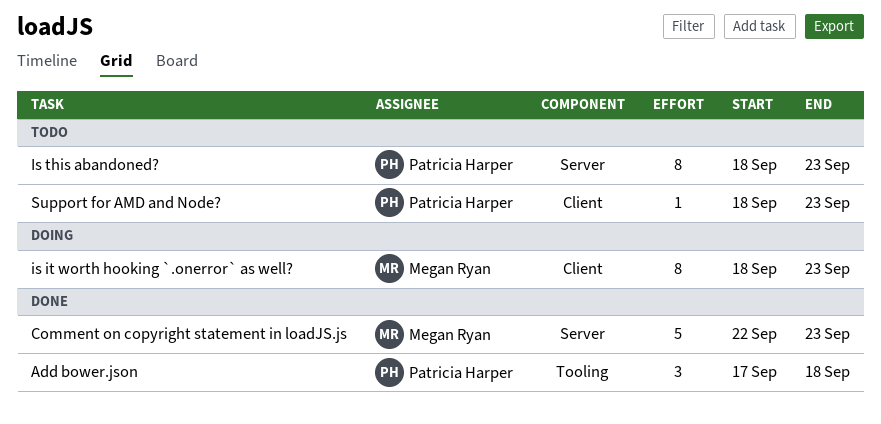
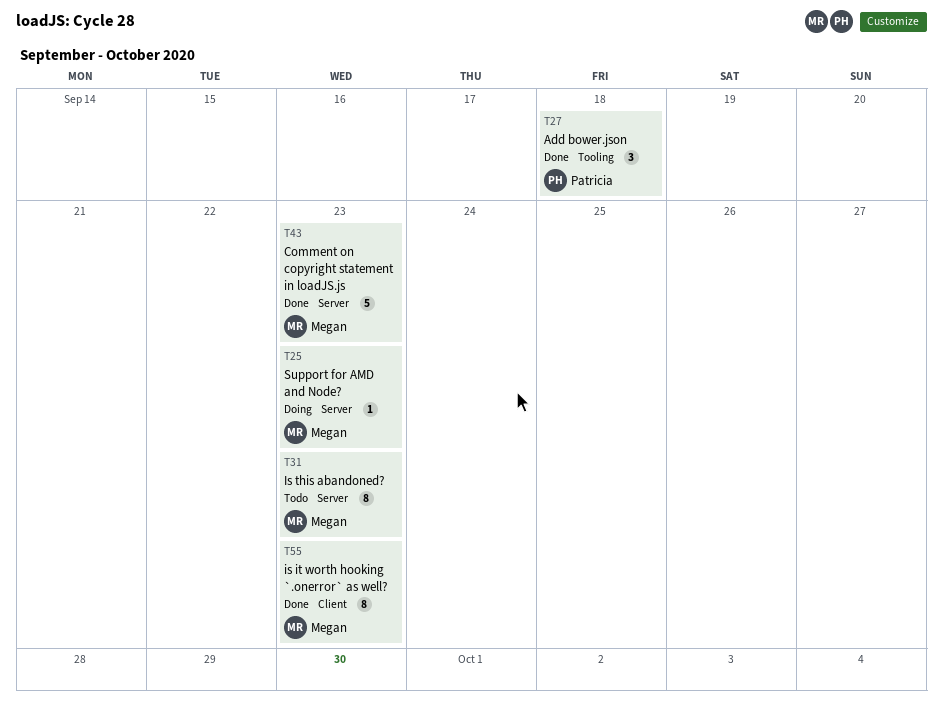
is it worth hooking `.onerror` as well?, status: Doing -> Done
Is this abandoned?, owner: Patricia Harper -> Megan Ryan
Support for AMD and Node?, status: Todo -> Doing
Support for AMD and Node?, owner: Patricia Harper -> Megan Ryan
Support for AMD and Node?, label: Client -> Server

